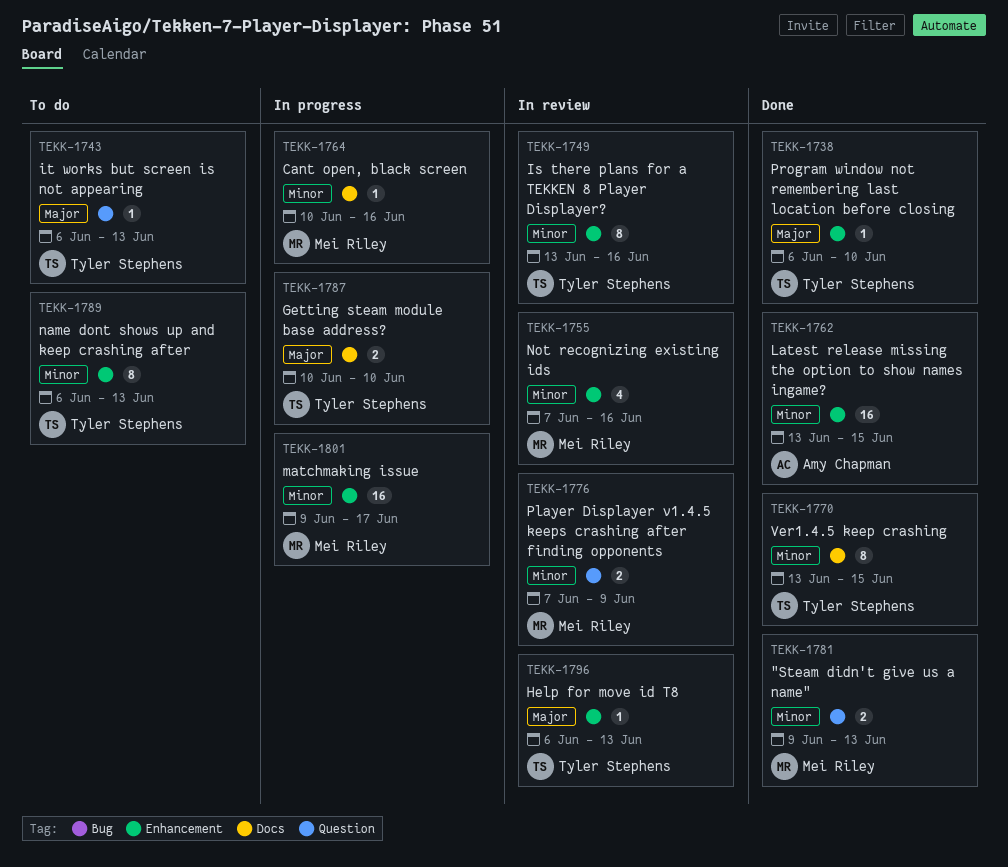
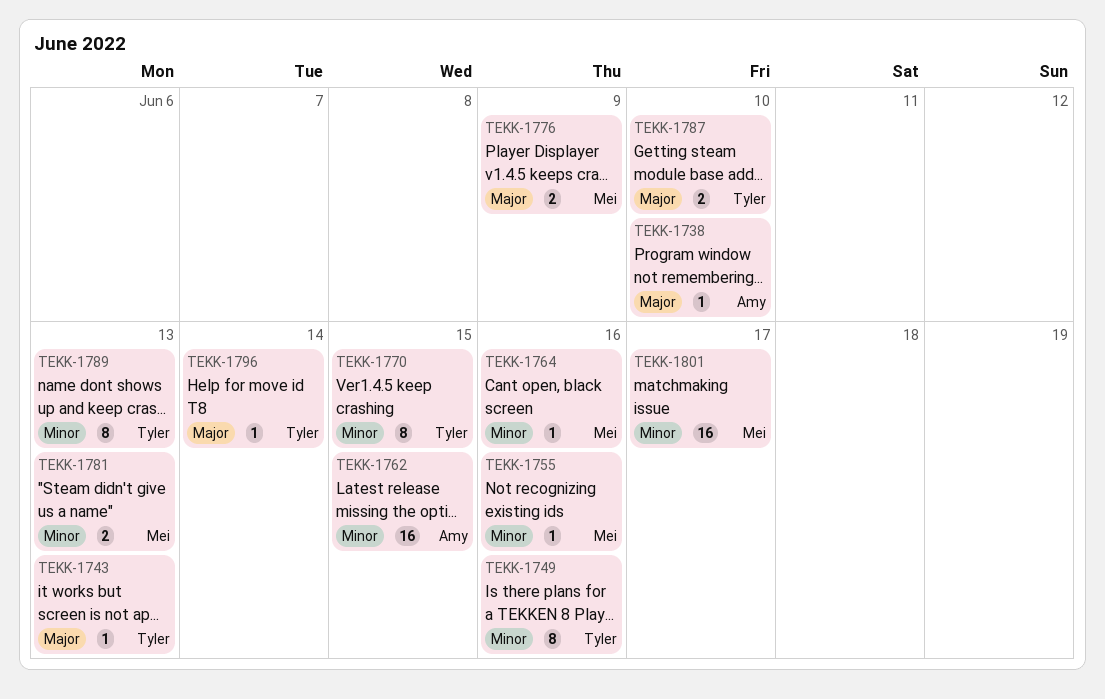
TEKK-1738, owner: Tyler Stephens -> Amy Chapman
TEKK-1755, estimate: 4 -> 1
TEKK-1776, priority: Minor -> Major
TEKK-1796, due: Jun 13 -> Jun 14

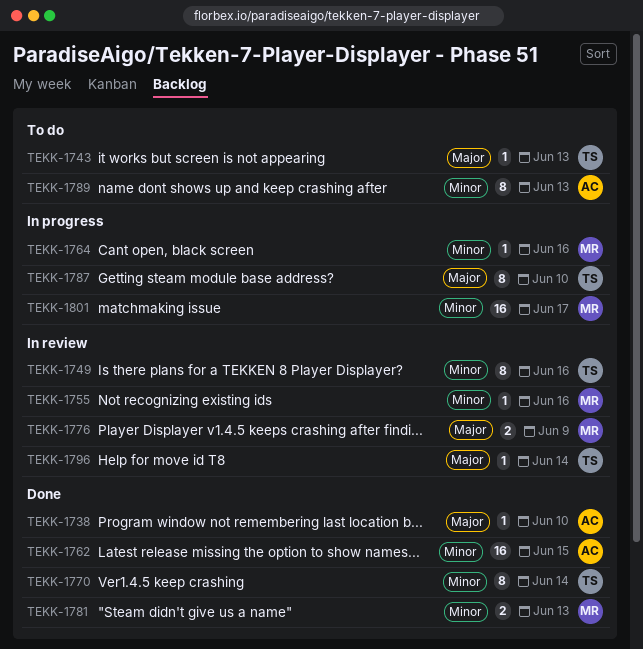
TEKK-1770, due: Jun 15 -> Jun 14
TEKK-1787, estimate: 2 -> 8
TEKK-1789, owner: Tyler -> Amy

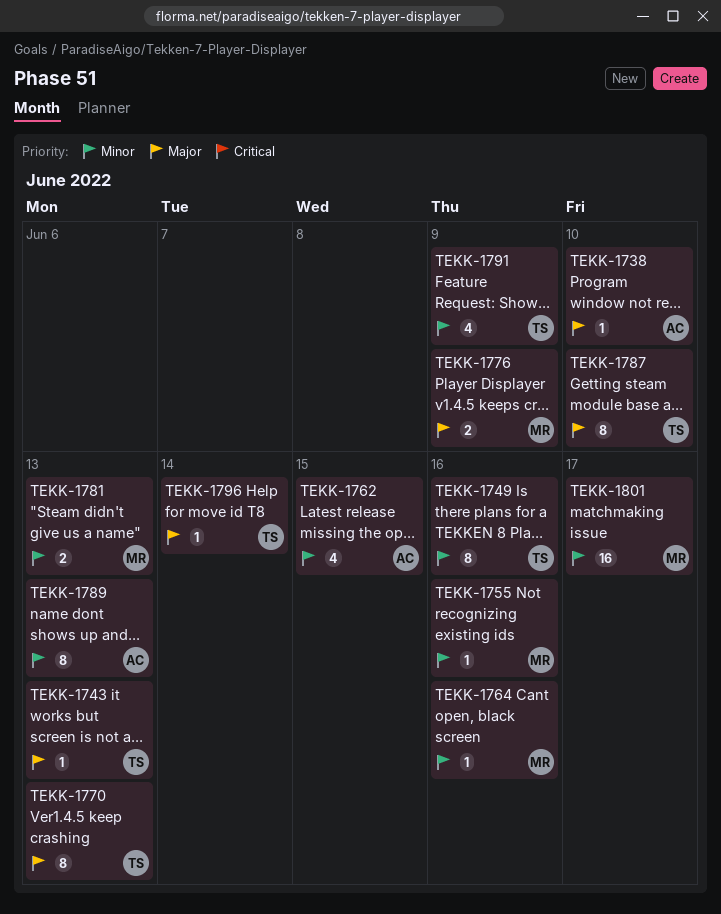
TEKK-1762, estimate: 16 -> 4
TEKK-1770, priority: Minor -> Major
TEKK-1770, due: Jun 14 -> Jun 13
TEKK-1791: none -> present

